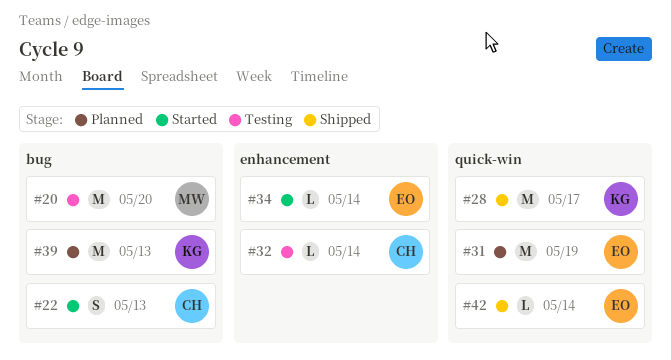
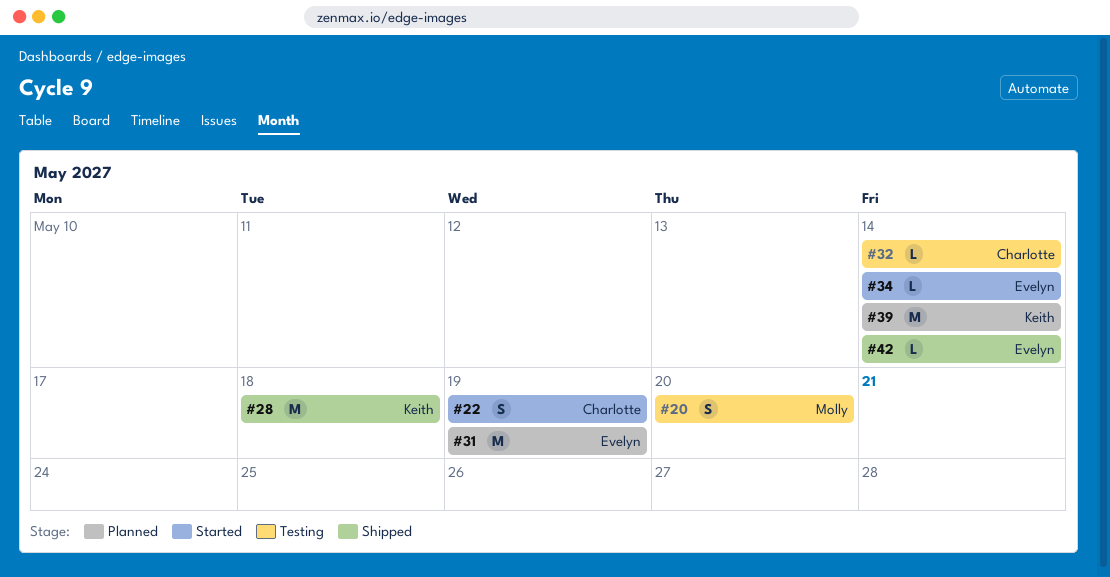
#20, estimate: M -> S
#22, due: May 13 -> May 19
#28, due: May 17 -> May 18
#39, due: May 13 -> May 14

